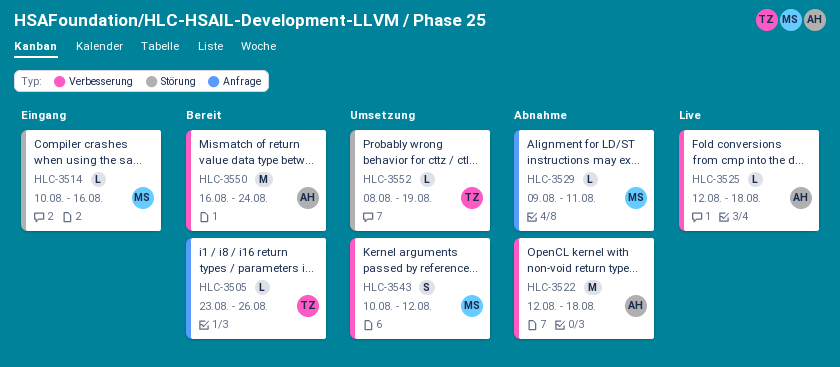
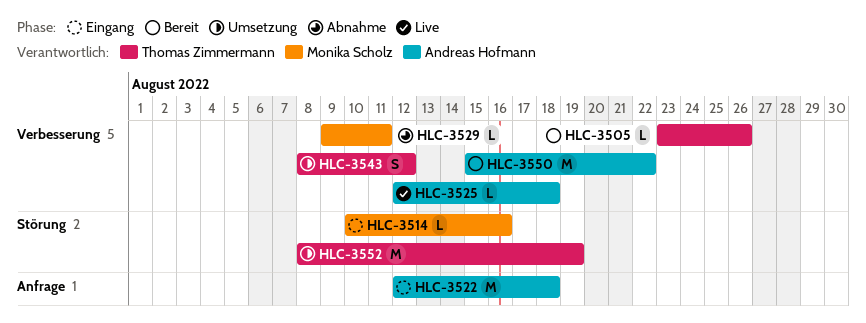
HLC-3505, label: Anfrage -> Verbesserung
HLC-3522, status: Abnahme -> Eingang
HLC-3522, label: Verbesserung -> Anfrage
HLC-3529, label: Anfrage -> Verbesserung
HLC-3543, owner: Monika Scholz -> Thomas Zimmermann
HLC-3543, start: Aug 10 -> Aug 8
HLC-3550, start: Aug 16 -> Aug 15
HLC-3550, due: Aug 24 -> Aug 22
HLC-3552, estimate: L -> M

